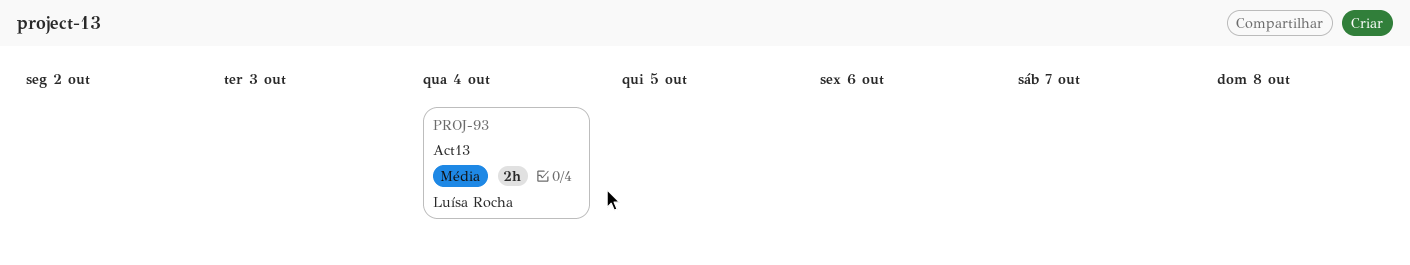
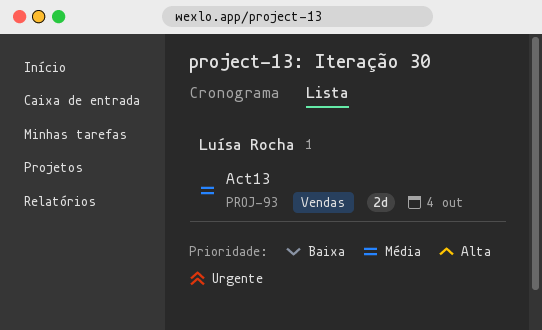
PROJ-93, estimate: 2h -> 2d

